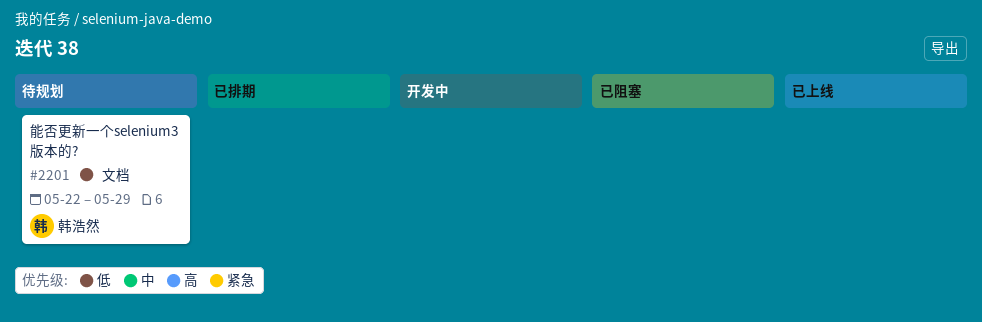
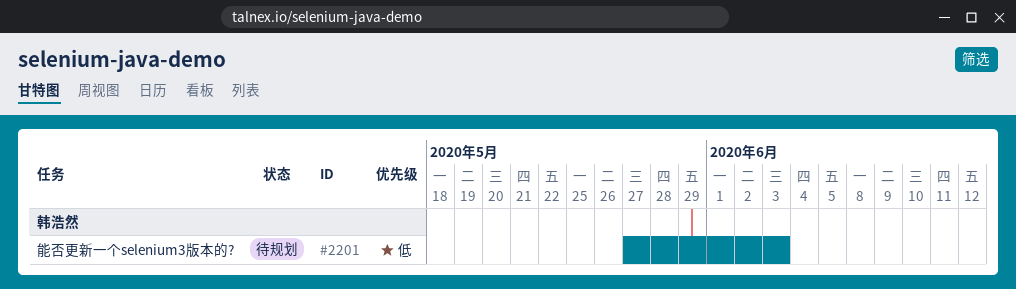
#2201, start: May 22 -> May 27
#2201, due: May 29 -> Jun 3

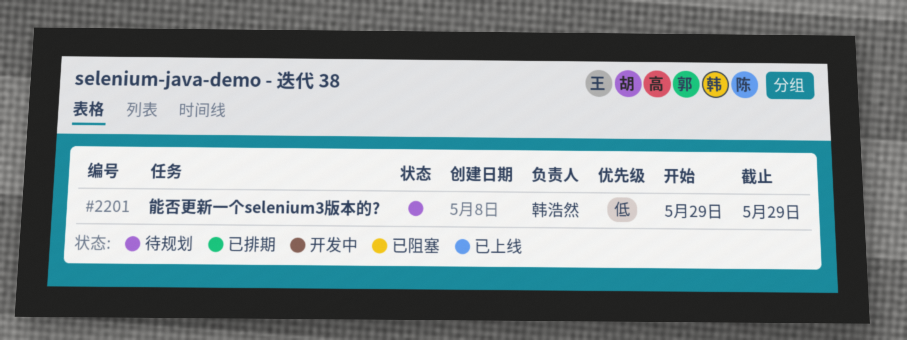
#2201, start: May 27 -> May 29
#2201, due: Jun 3 -> May 29

